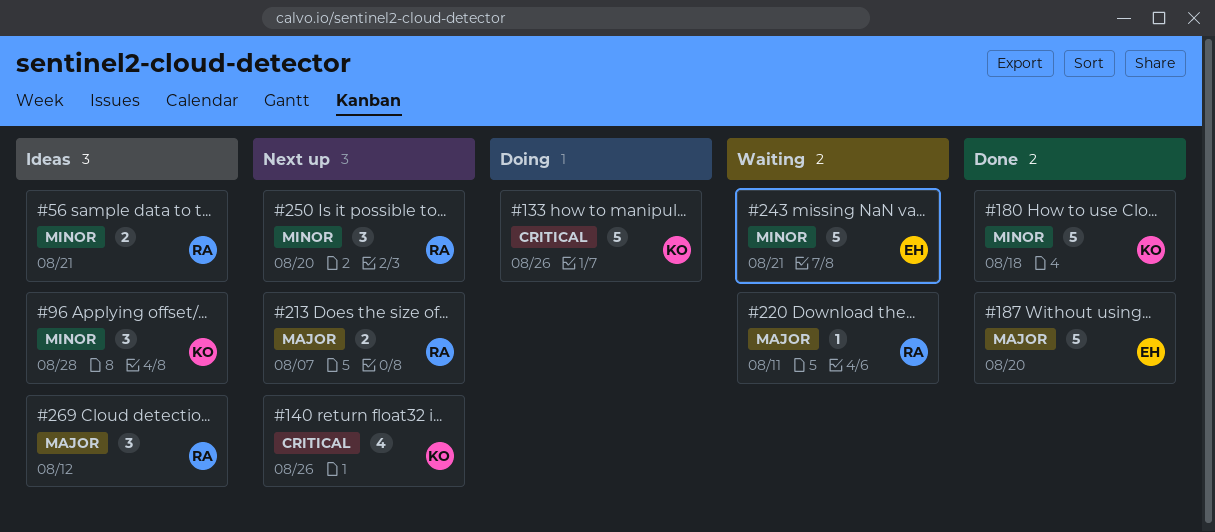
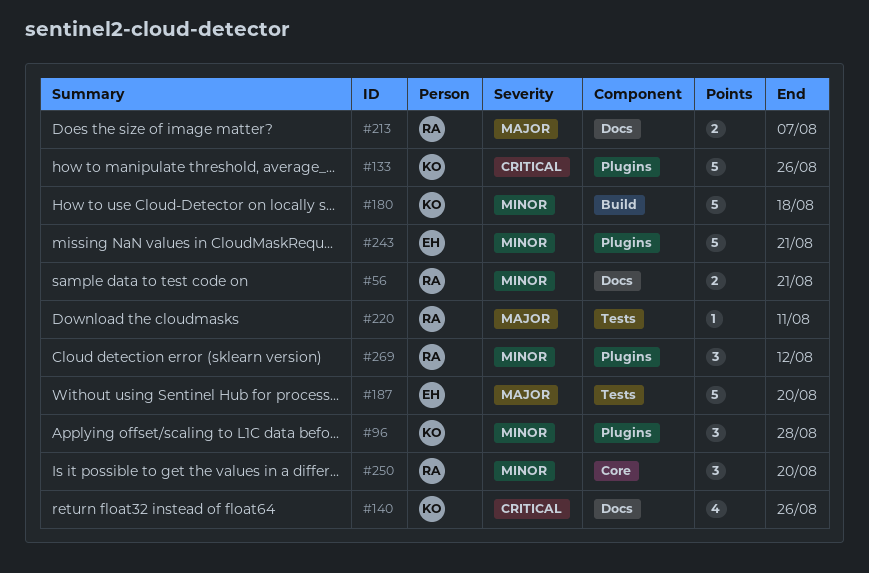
#269, priority: Major -> Minor

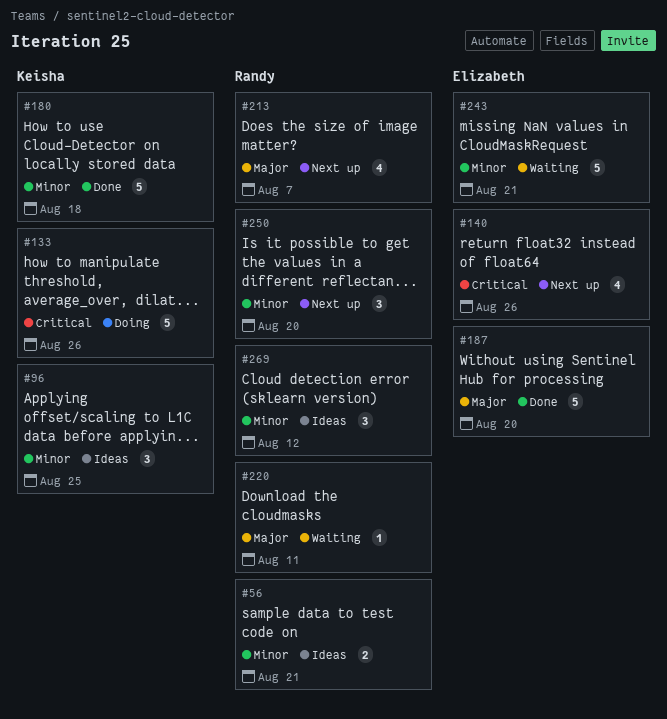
#96, due: Aug 28 -> Aug 25
#140, owner: Keisha -> Elizabeth
#213, estimate: 2 -> 4

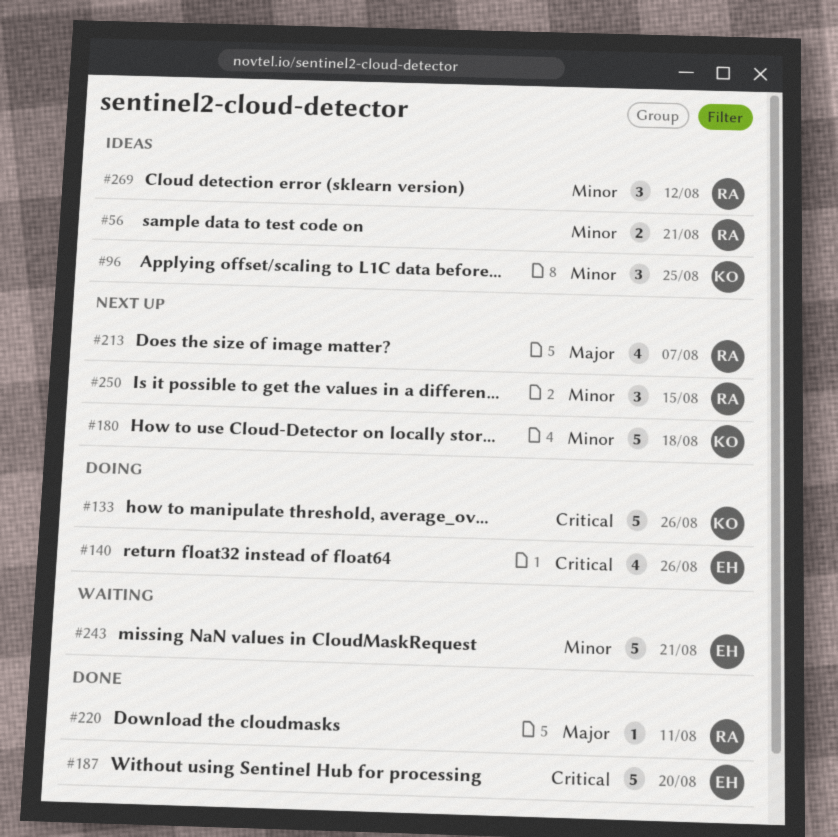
#140, status: Next up -> Doing
#180, status: Done -> Next up
#187, priority: Major -> Critical
#220, status: Waiting -> Done
#250, due: Aug 20 -> Aug 15

